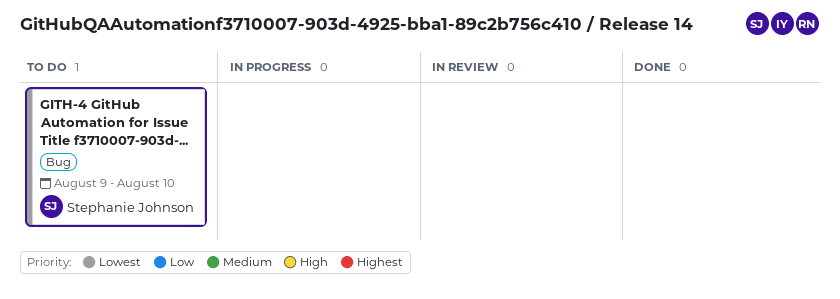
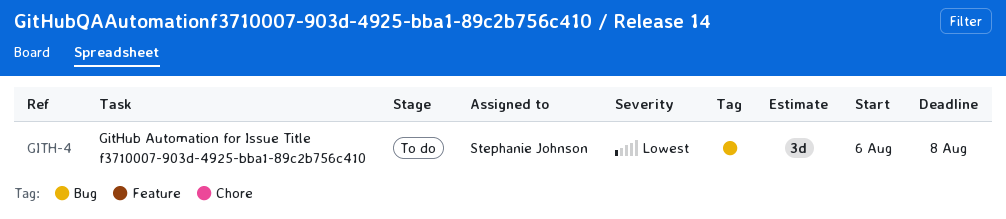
GITH-4, start: Aug 9 -> Aug 6
GITH-4, due: Aug 10 -> Aug 8

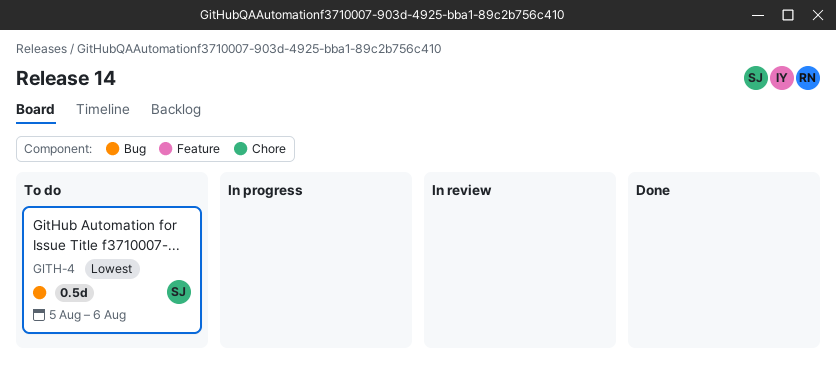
GITH-4, estimate: 3d -> 0.5d
GITH-4, start: Aug 6 -> Aug 5
GITH-4, due: Aug 8 -> Aug 6

